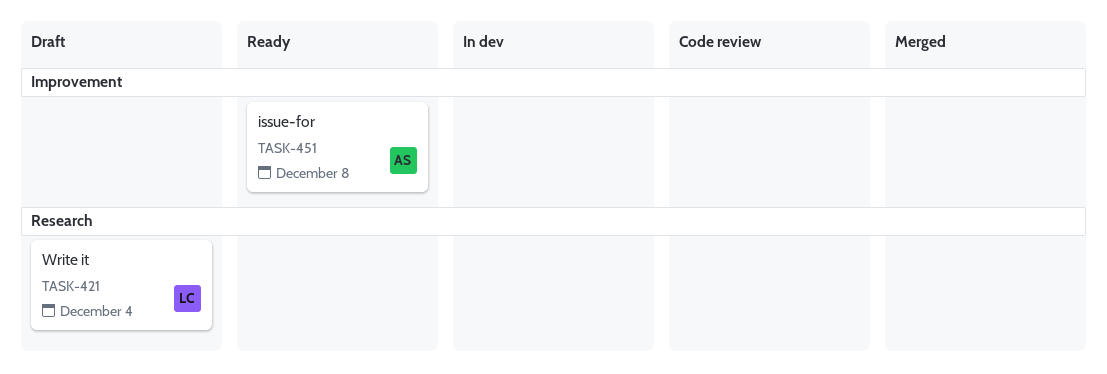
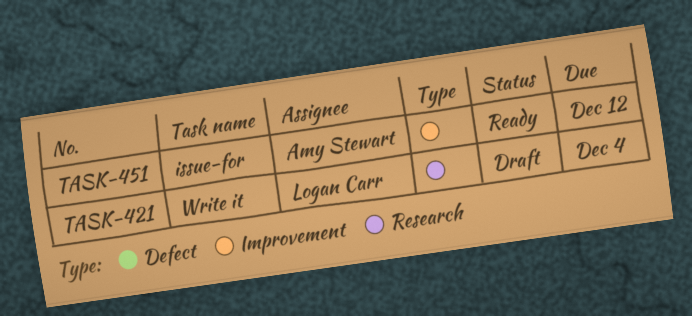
TASK-451, due: Dec 8 -> Dec 12

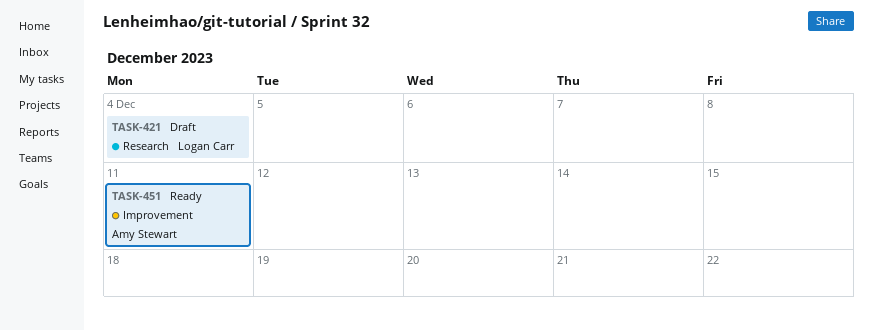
TASK-451, due: Dec 12 -> Dec 11

